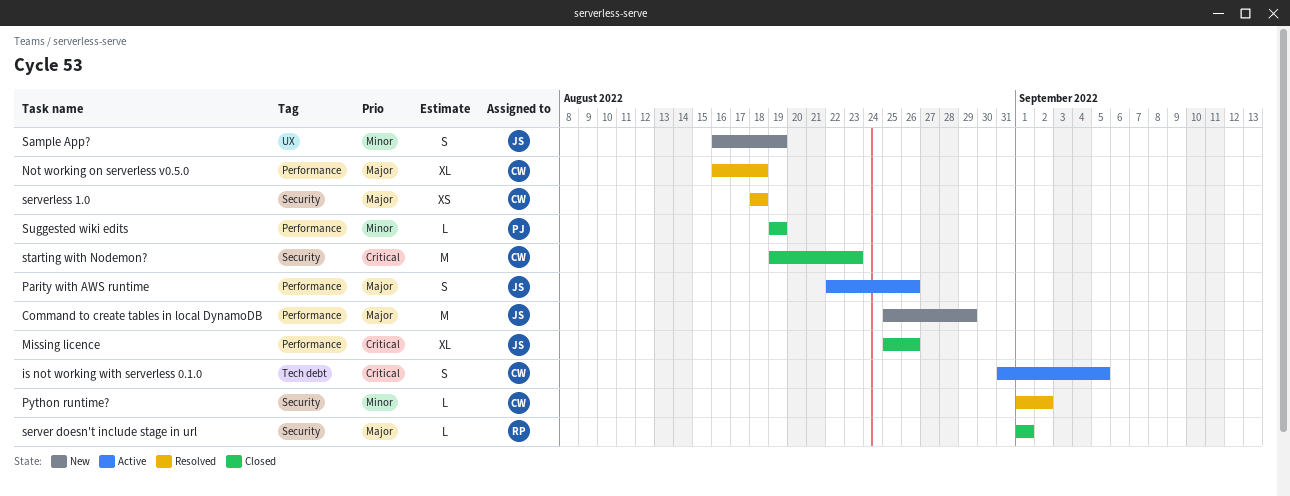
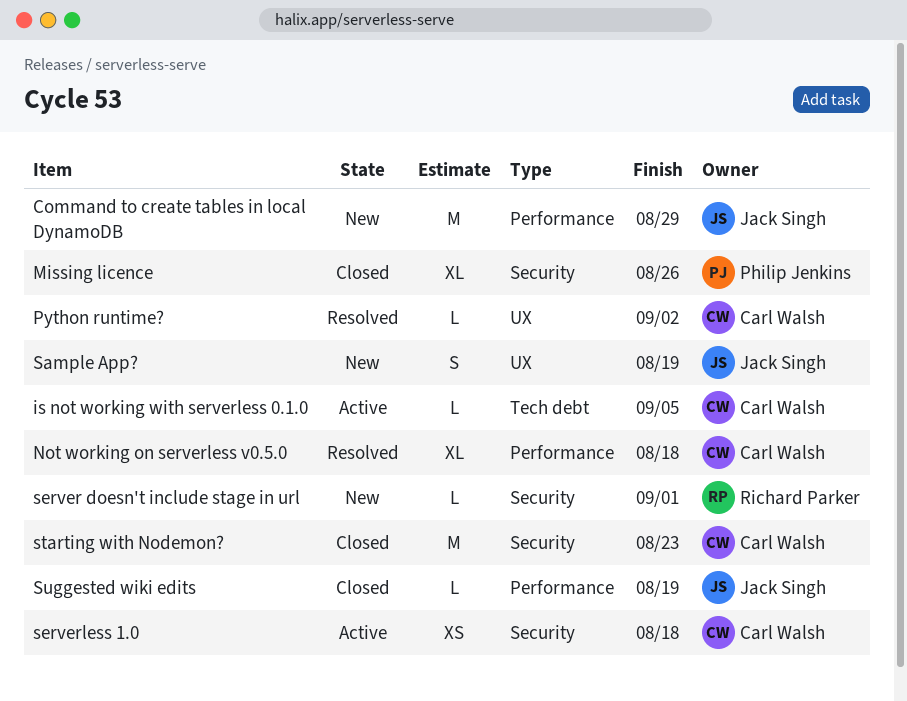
is not working with serverless 0.1.0, estimate: S -> L
Missing licence, owner: Jack Singh -> Philip Jenkins
Missing licence, label: Performance -> Security
Parity with AWS runtime: present -> none
Python runtime?, label: Security -> UX
server doesn't include stage in url, status: Closed -> New
serverless 1.0, status: Resolved -> Active
Suggested wiki edits, owner: Philip Jenkins -> Jack Singh

